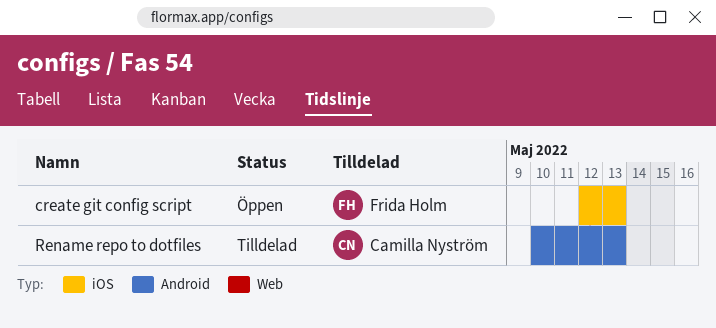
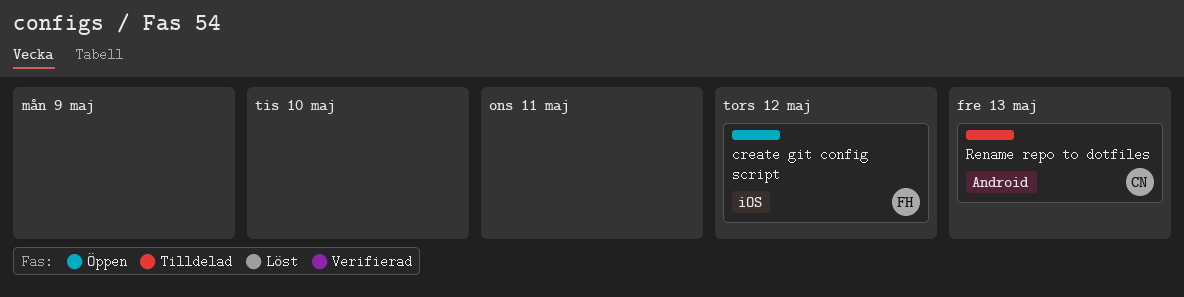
create git config script, due: May 13 -> May 12

